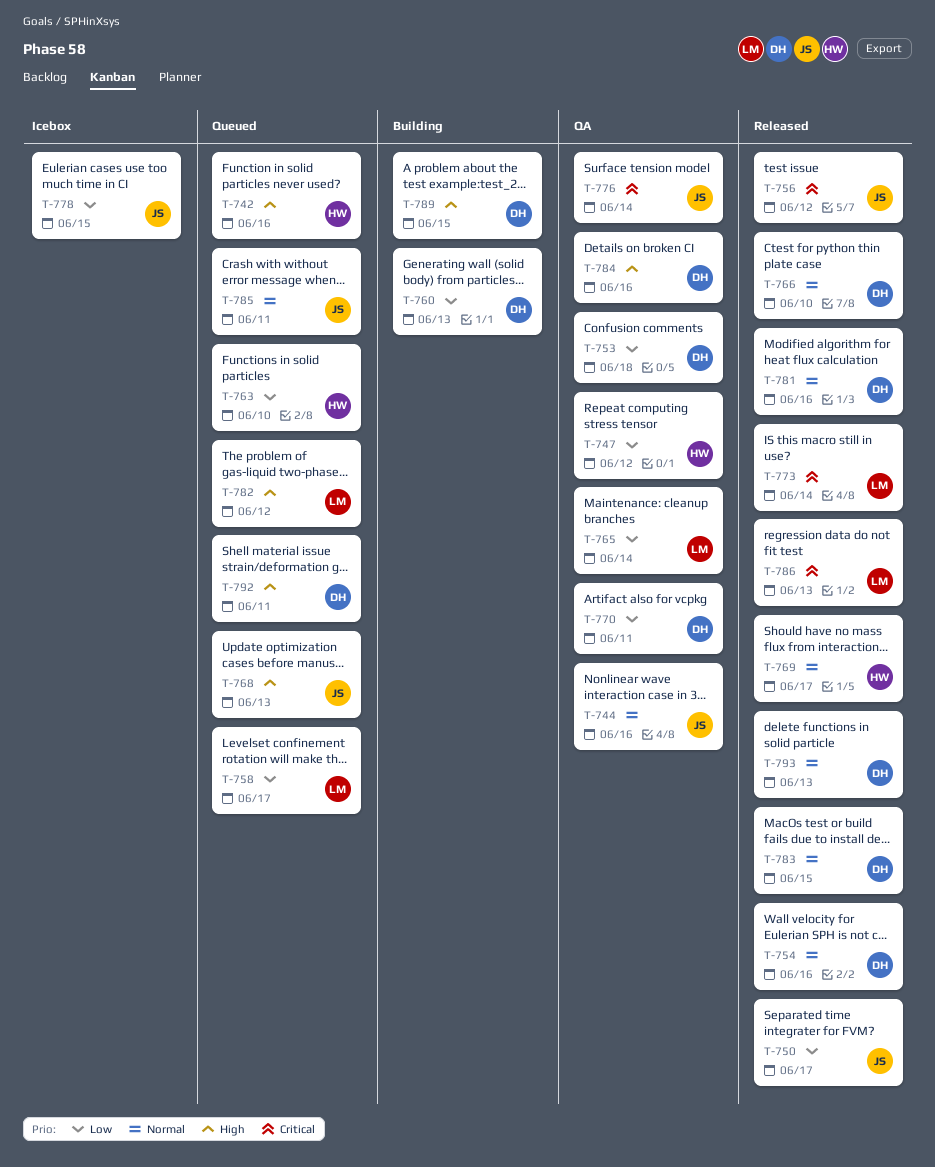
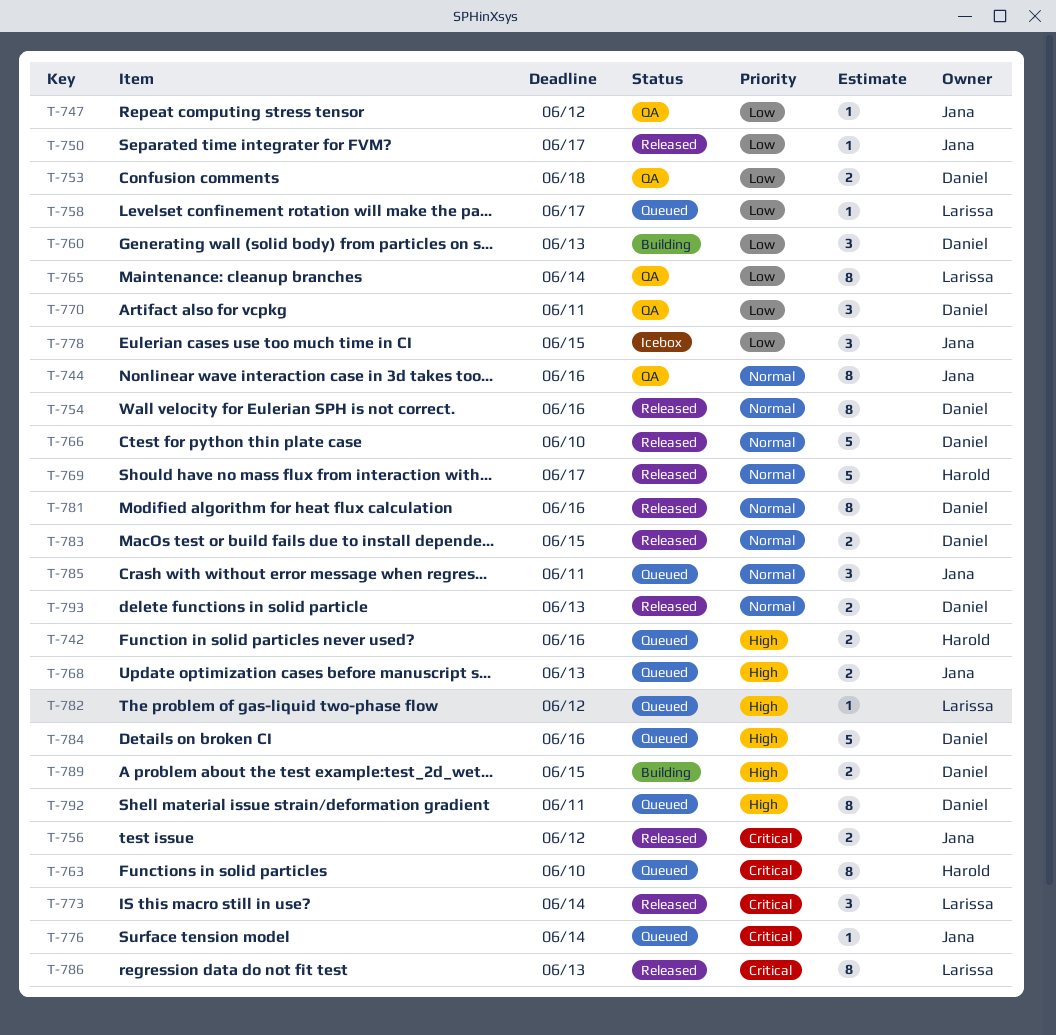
T-747, owner: Harold -> Jana
T-763, priority: Low -> Critical
T-776, status: QA -> Queued
T-784, status: QA -> Queued

